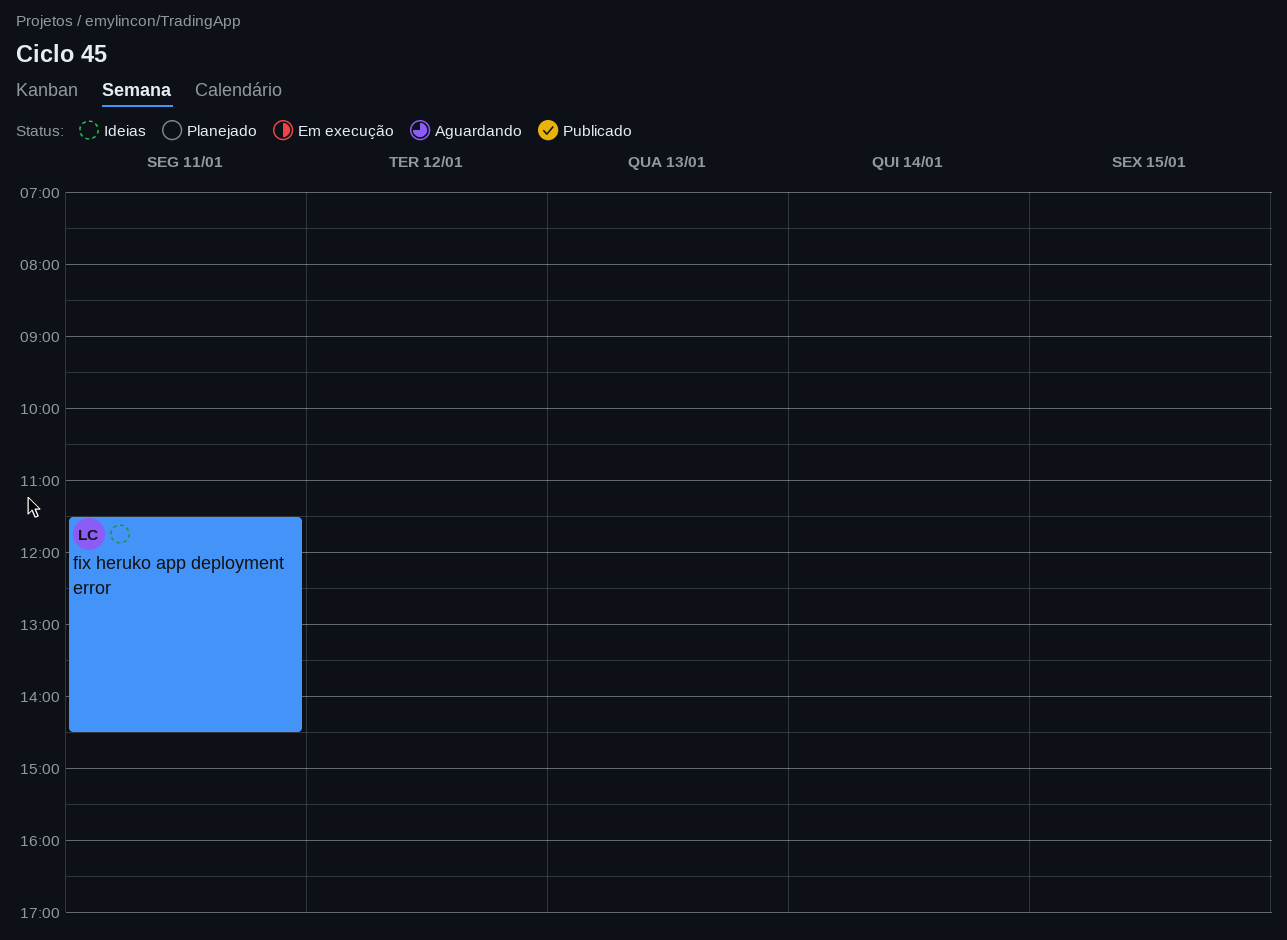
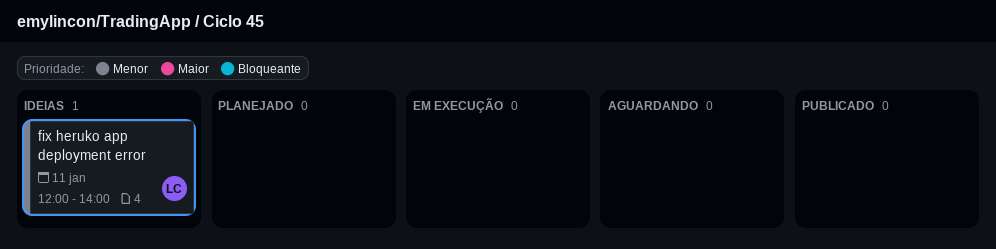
fix heruko app deployment error, begins: 11:30 -> 12:00
fix heruko app deployment error, ends: 14:30 -> 14:00

